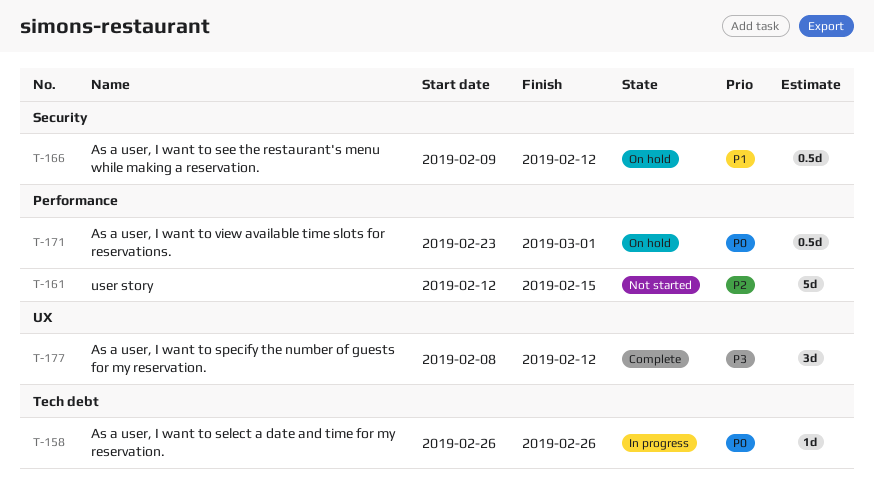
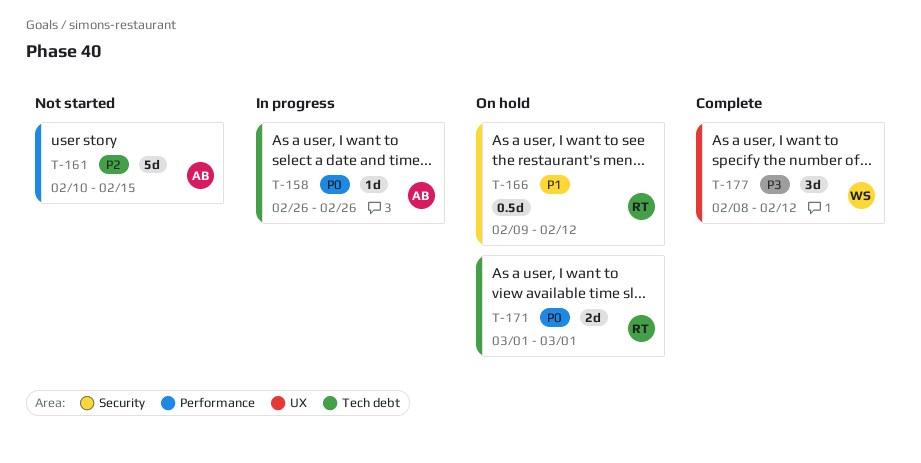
T-161, start: Feb 12 -> Feb 10
T-171, label: Performance -> Tech debt
T-171, estimate: 0.5d -> 2d
T-171, start: Feb 23 -> Mar 1

